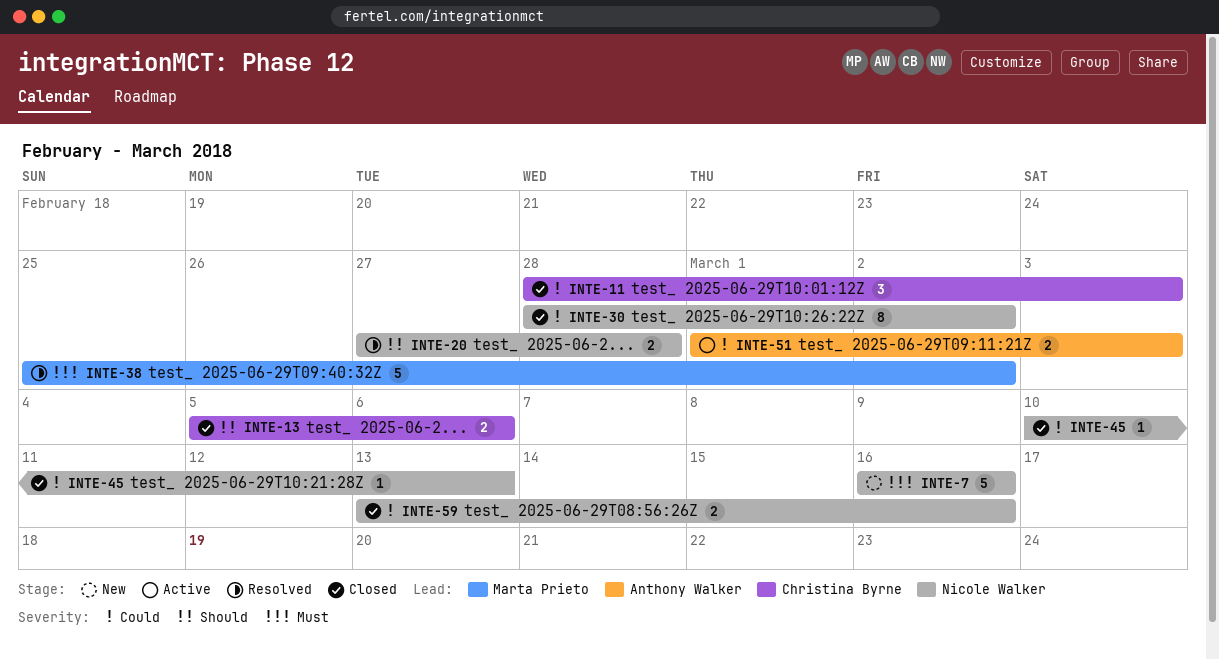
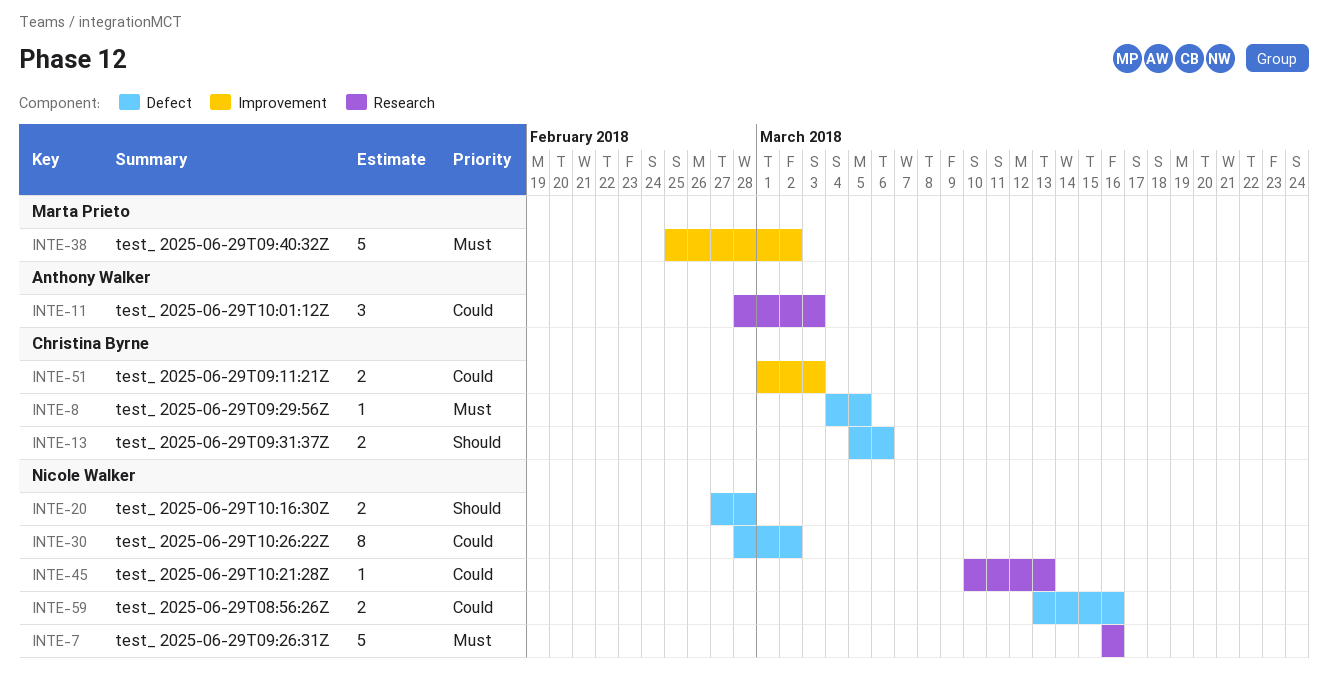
INTE-8: none -> present
INTE-11, owner: Christina Byrne -> Anthony Walker
INTE-51, owner: Anthony Walker -> Christina Byrne

